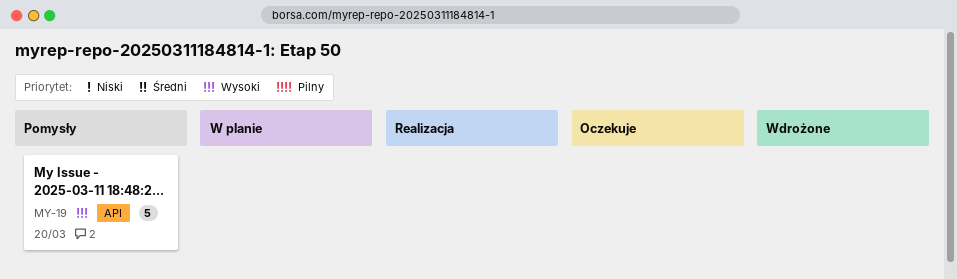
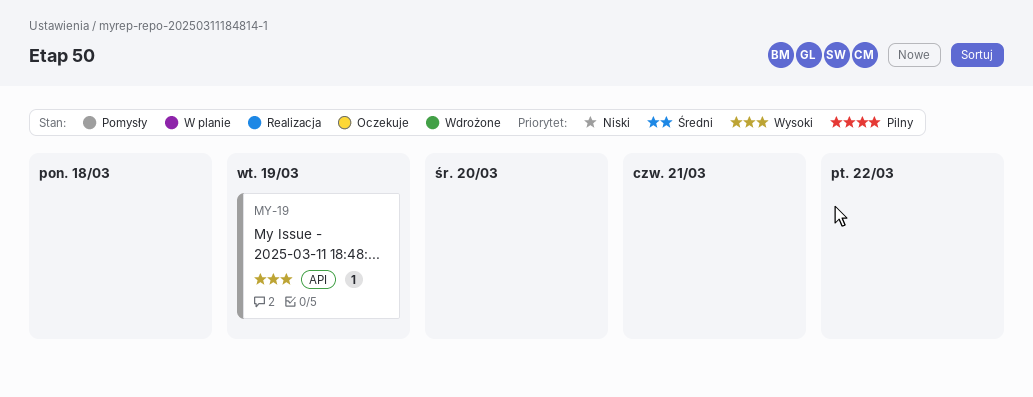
MY-19, estimate: 5 -> 1
MY-19, due: Mar 20 -> Mar 19

